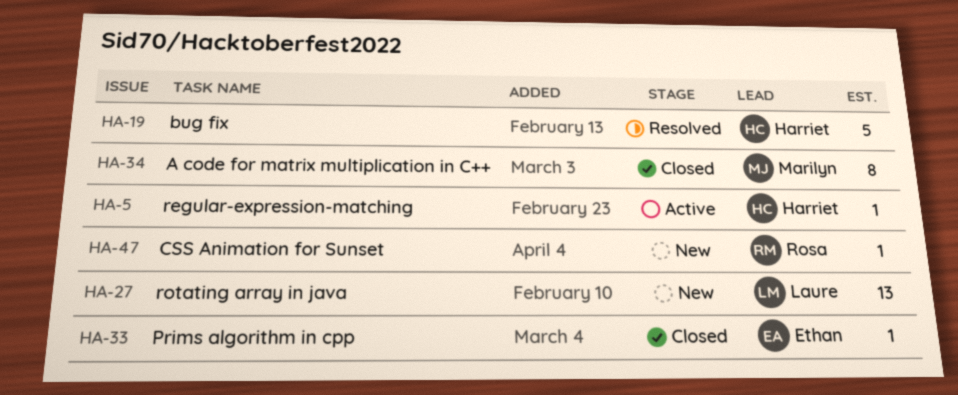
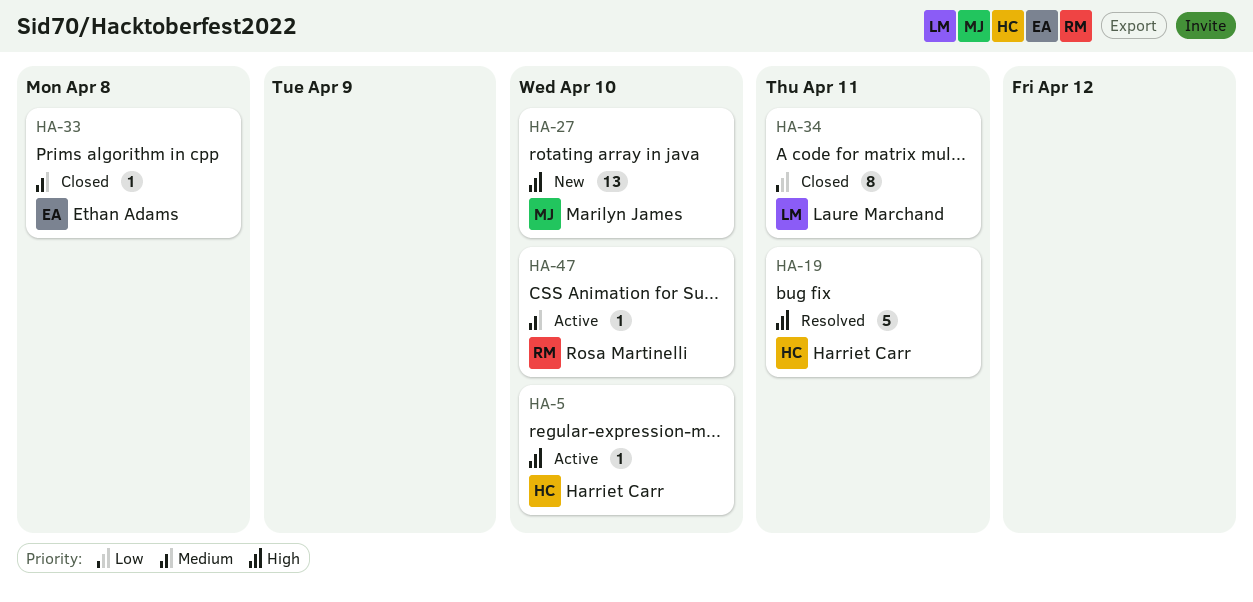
HA-27, owner: Laure Marchand -> Marilyn James
HA-34, owner: Marilyn James -> Laure Marchand
HA-47, status: New -> Active

